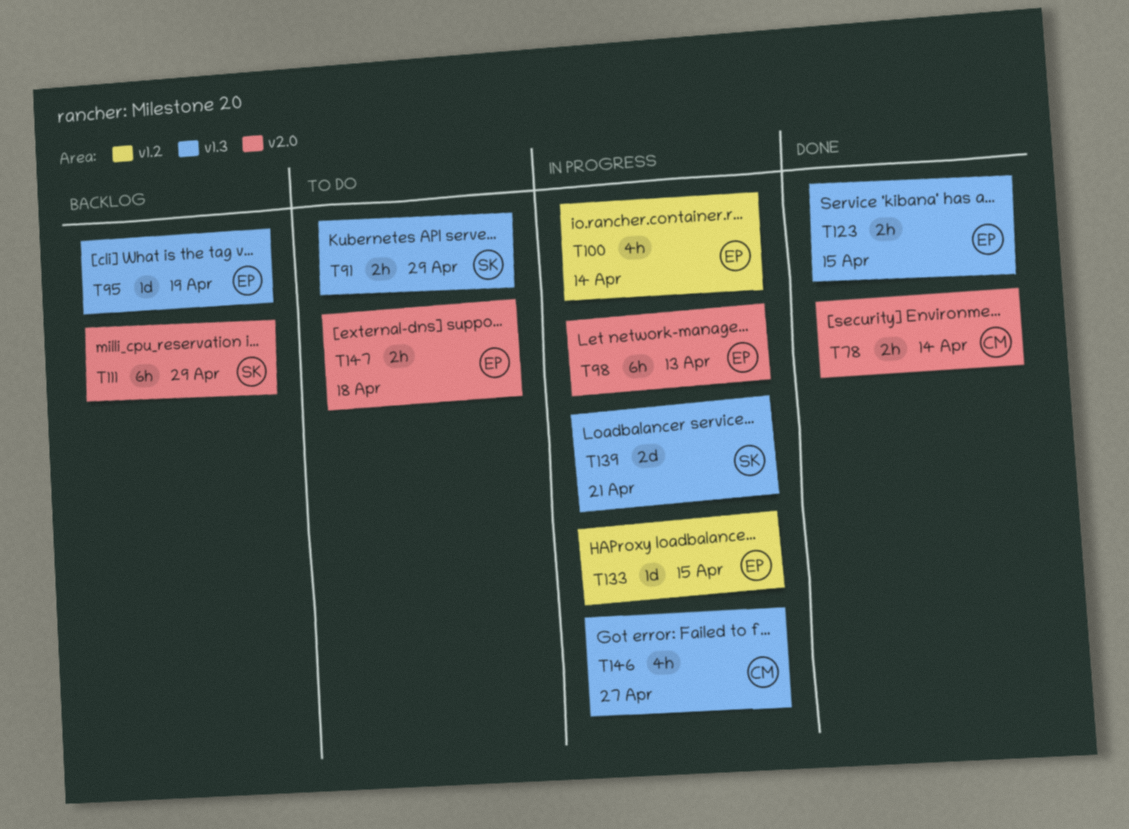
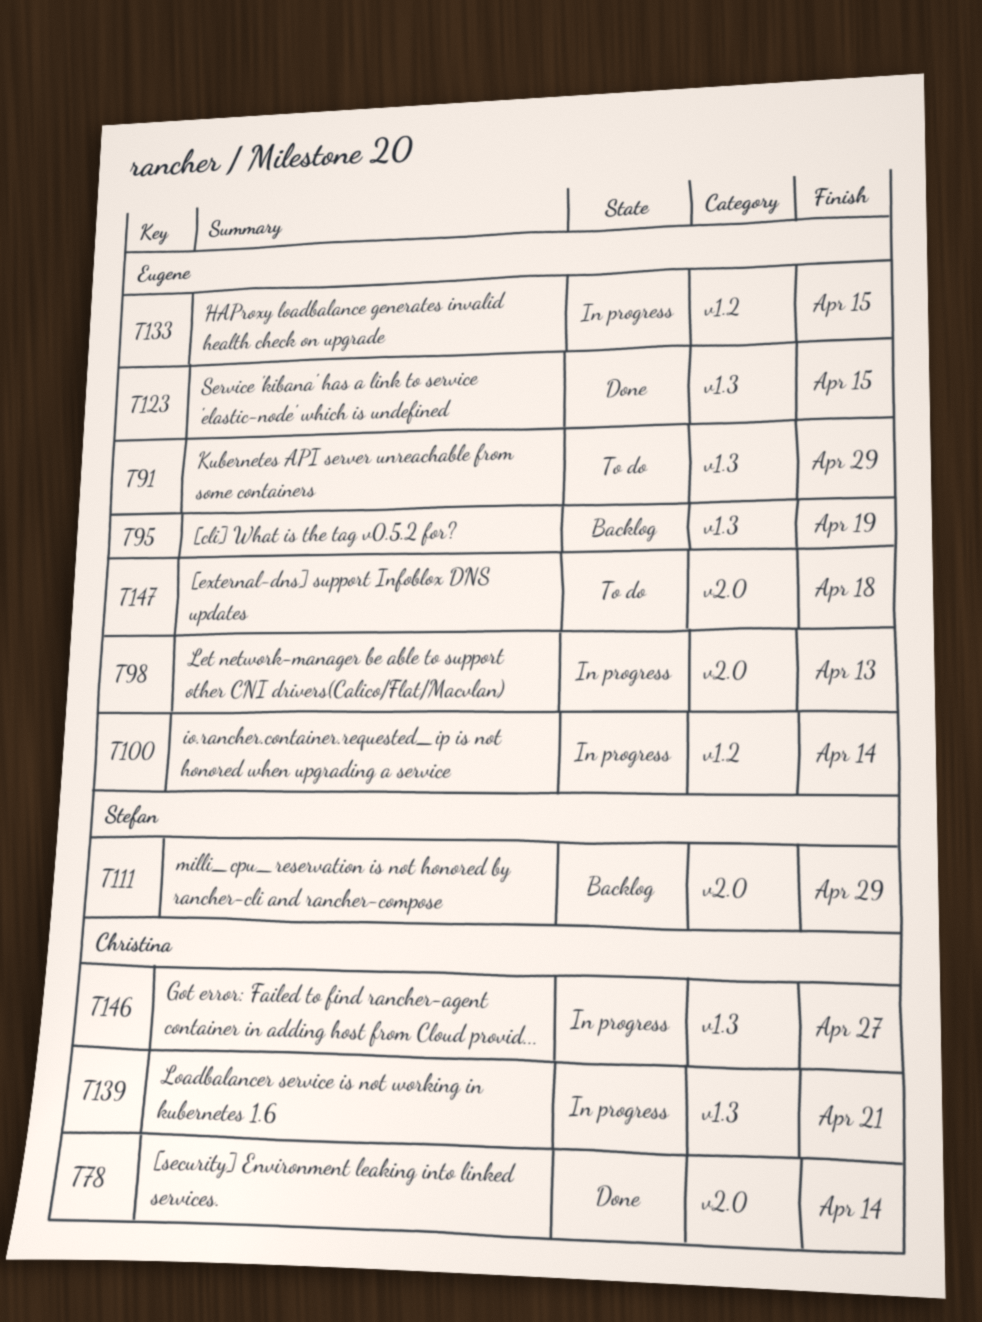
T91, owner: Stefan -> Eugene
T139, owner: Stefan -> Christina

